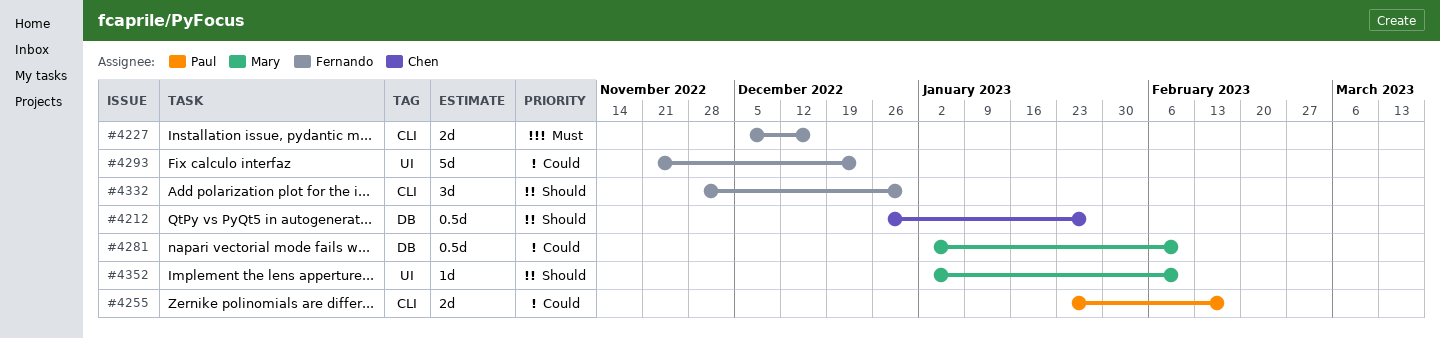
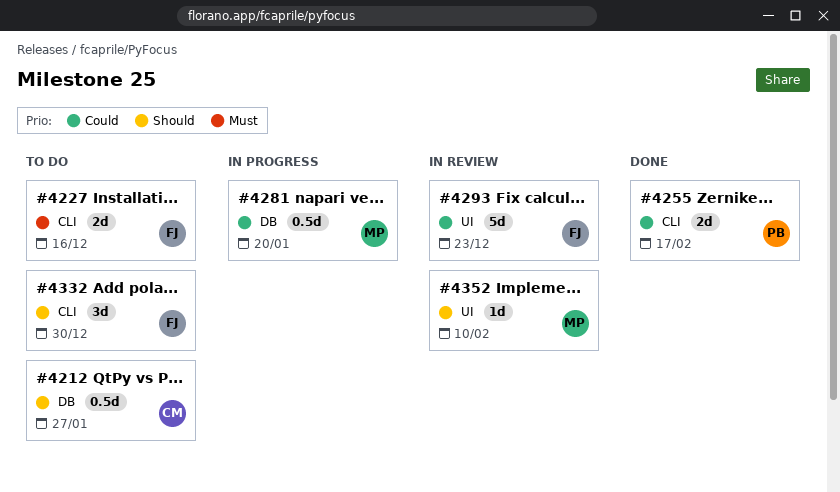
#4281, due: Feb 10 -> Jan 20

